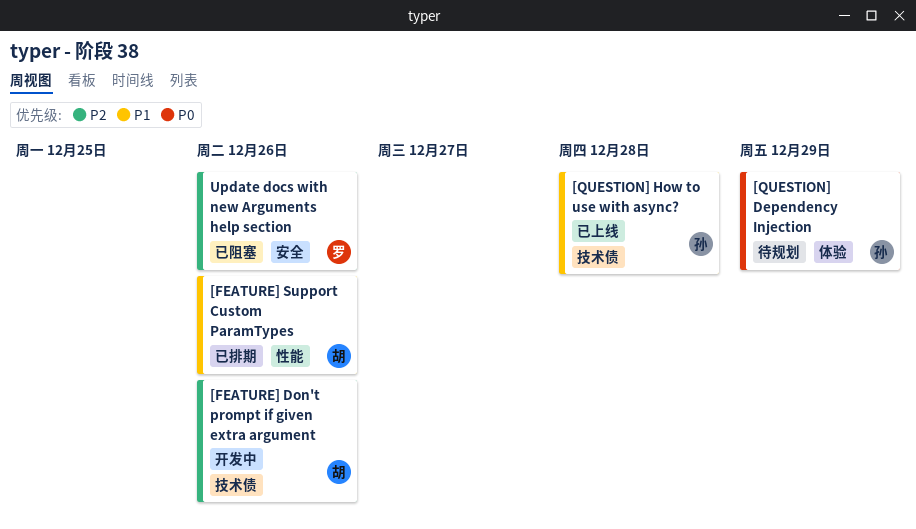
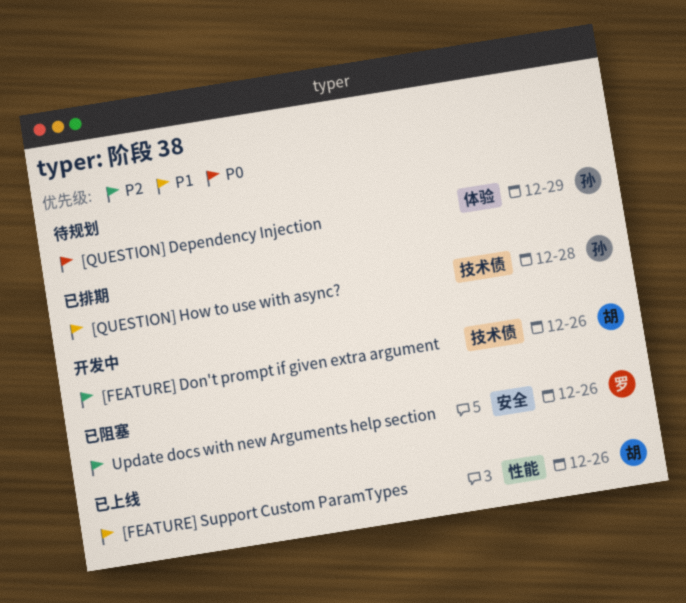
[FEATURE] Support Custom ParamTypes, status: 已排期 -> 已上线
[QUESTION] How to use with async?, status: 已上线 -> 已排期

